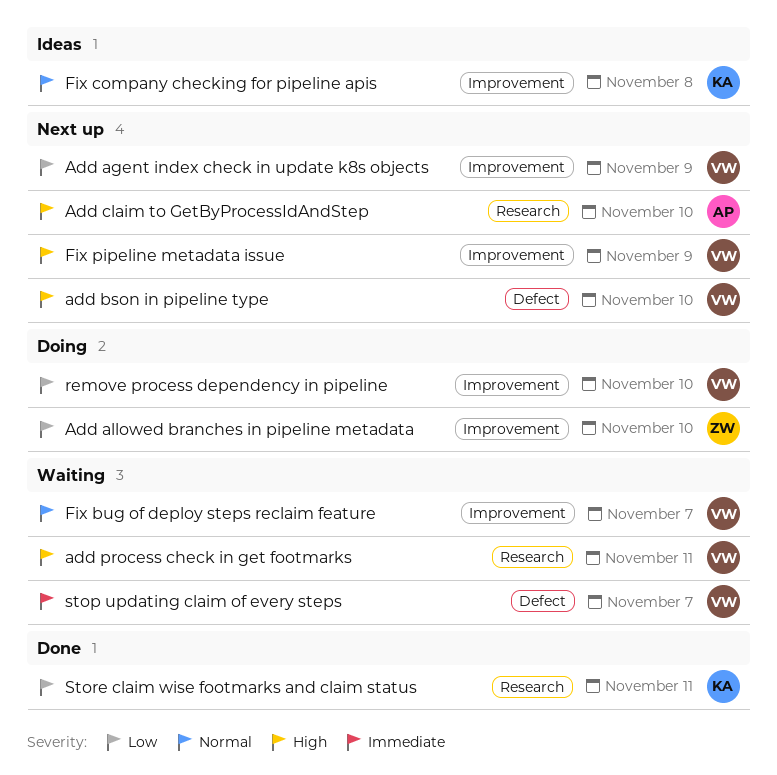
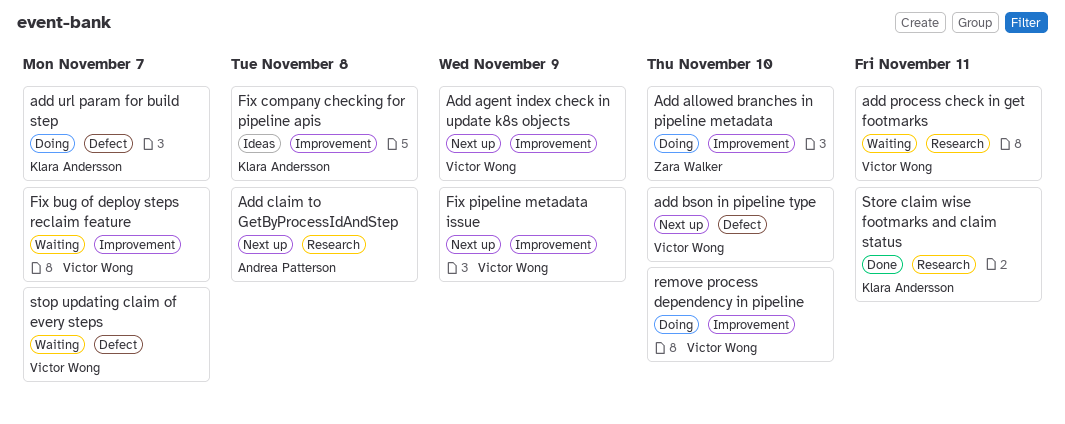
Add claim to GetByProcessIdAndStep, due: Nov 10 -> Nov 8
add url param for build step: none -> present

